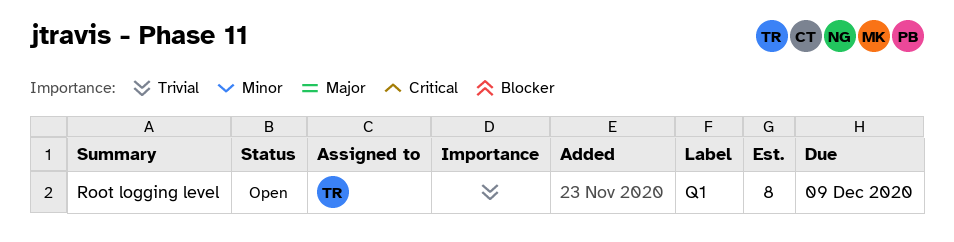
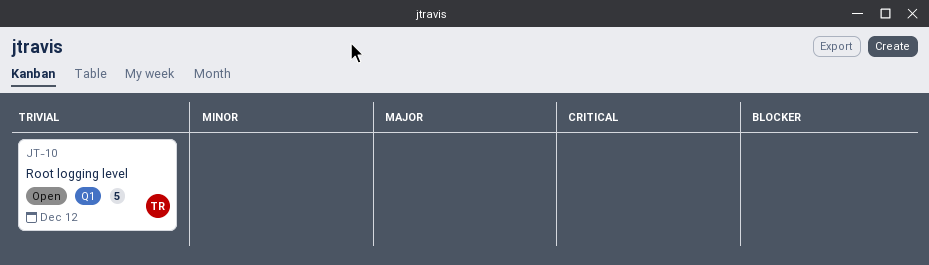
Root logging level, estimate: 8 -> 5
Root logging level, due: Dec 9 -> Dec 12

